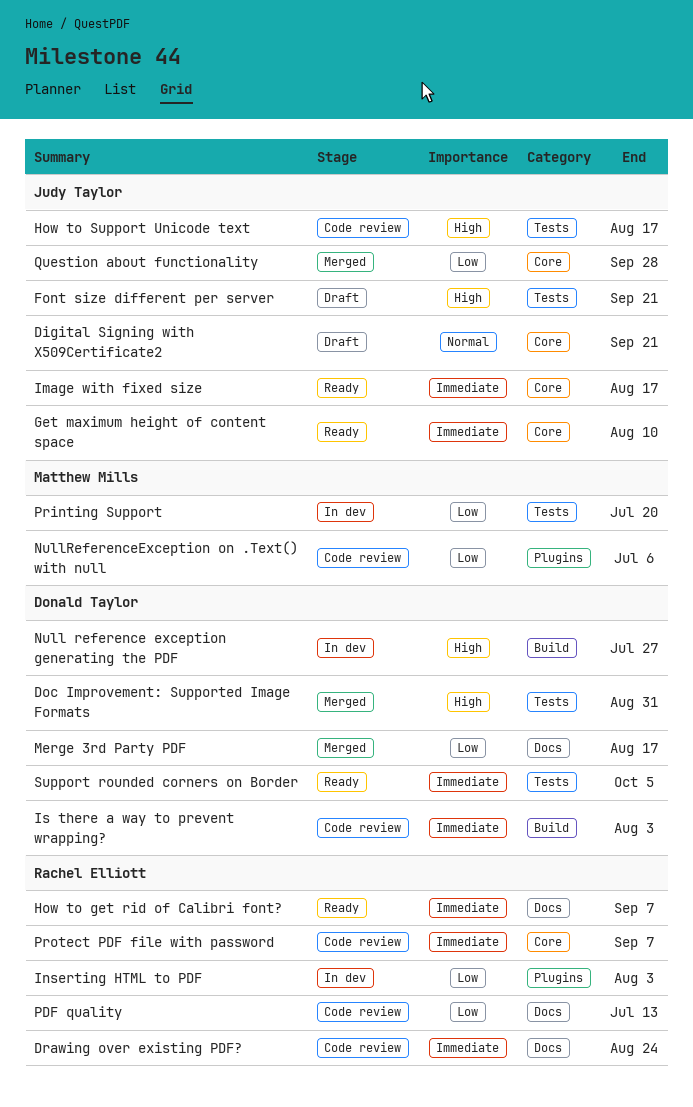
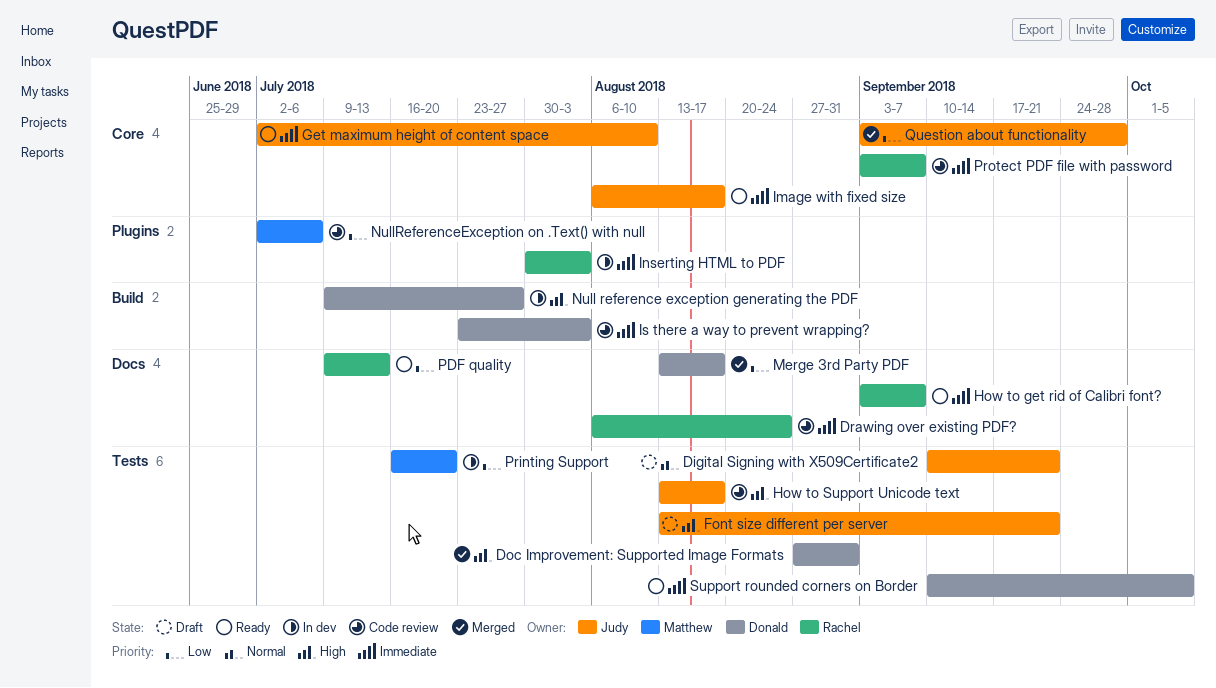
Digital Signing with X509Certificate2, label: Core -> Tests
Inserting HTML to PDF, priority: Low -> Immediate
PDF quality, status: Code review -> Ready

